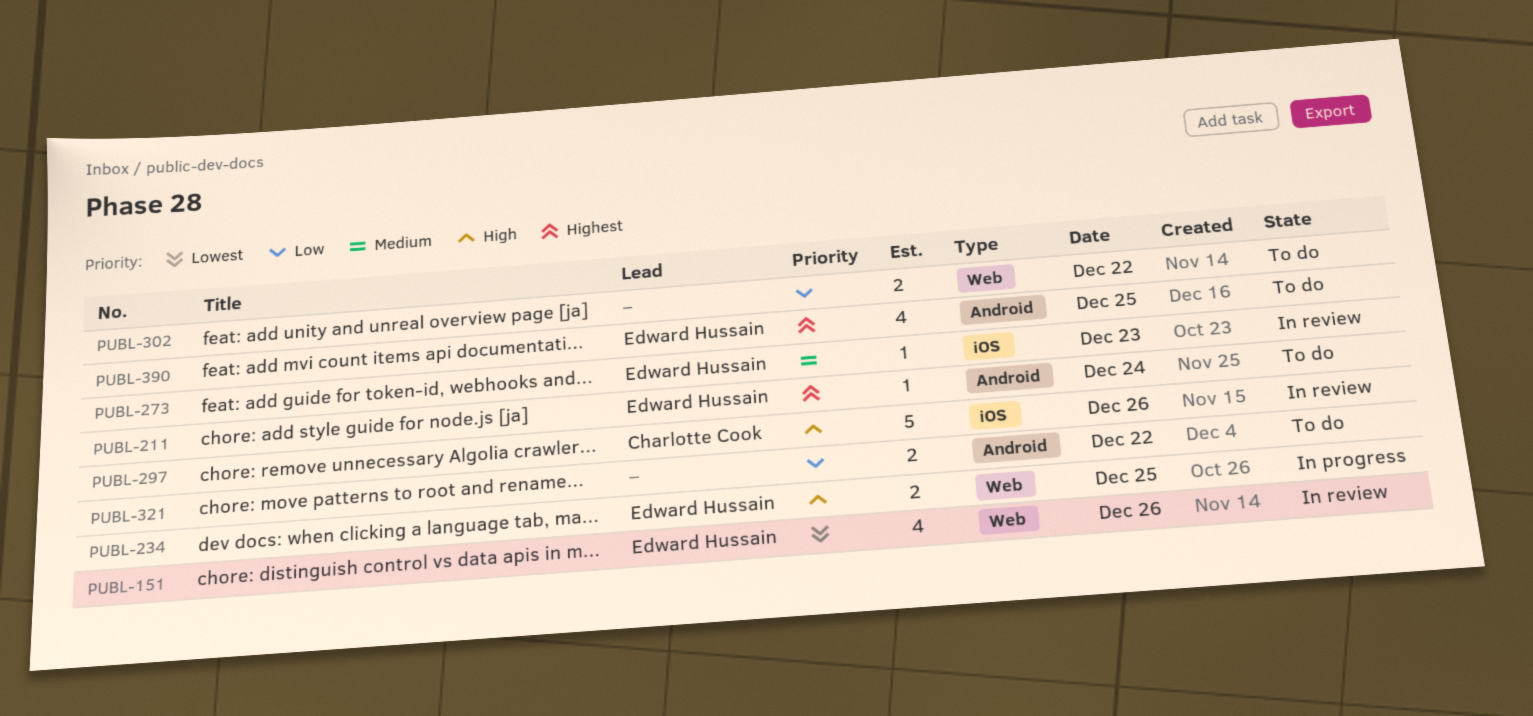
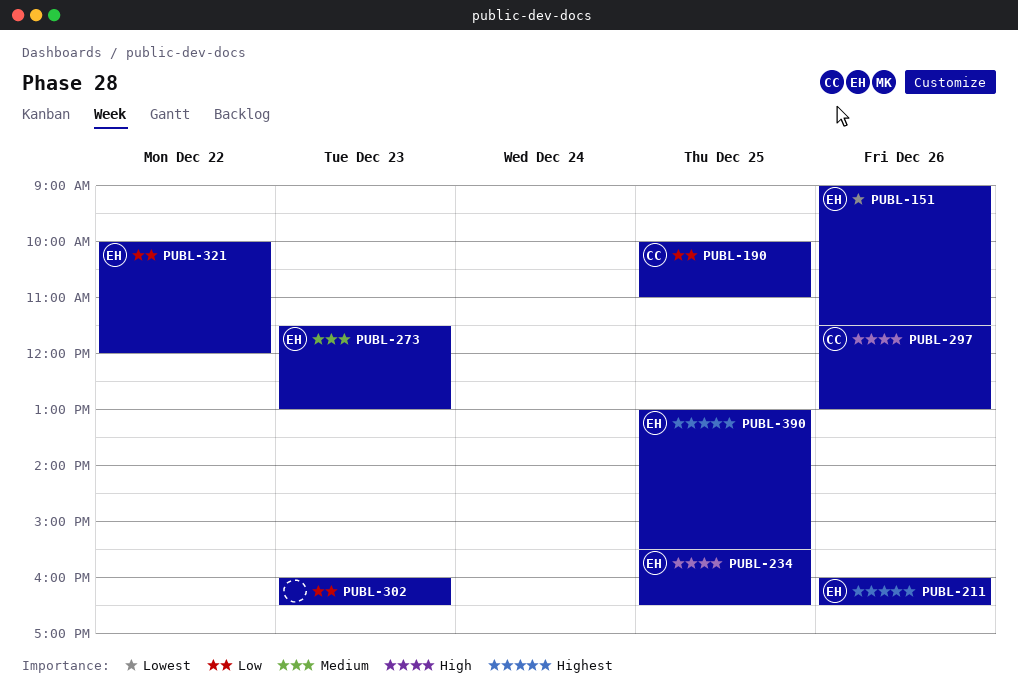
PUBL-190: none -> present
PUBL-211, day: Dec 24 -> Dec 26
PUBL-302, day: Dec 22 -> Dec 23
PUBL-321, owner: none -> Edward Hussain

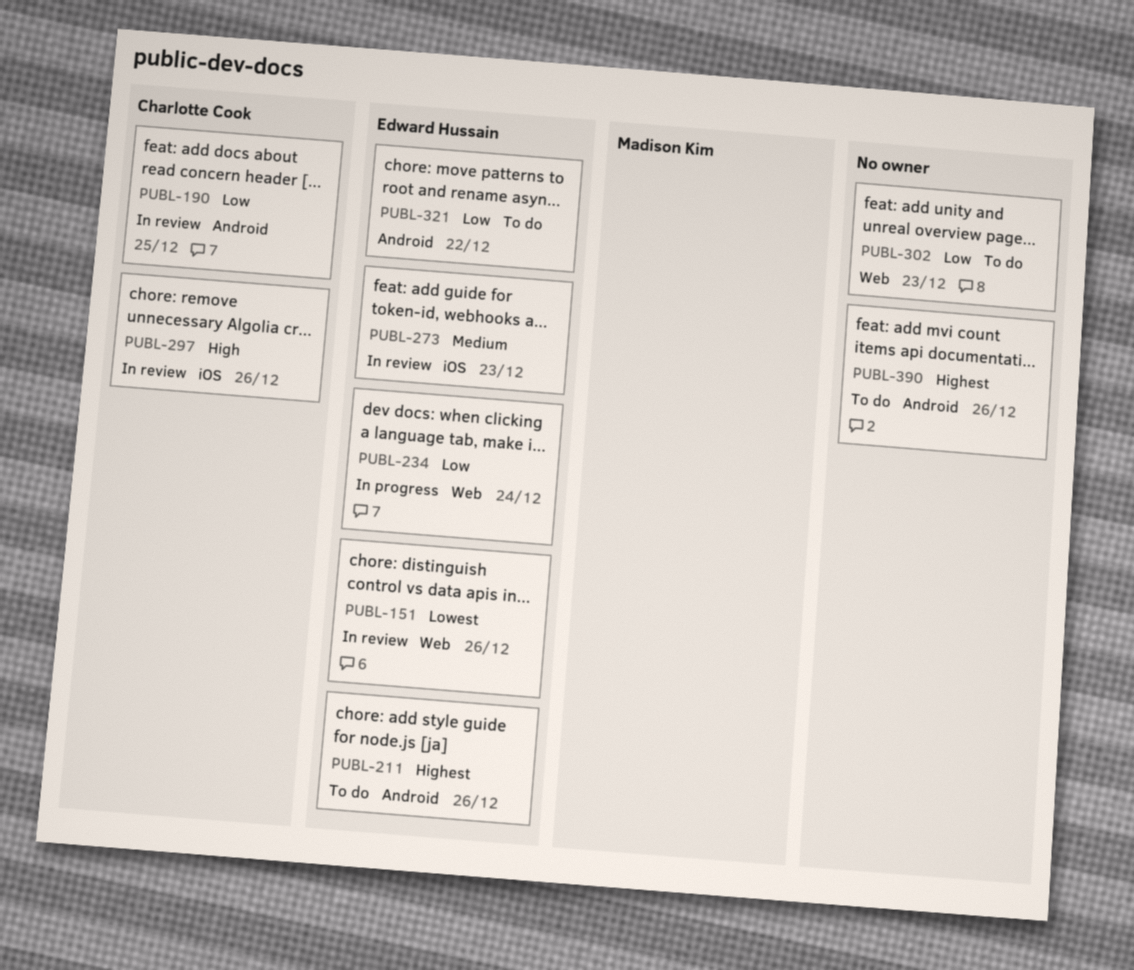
PUBL-234, priority: High -> Low
PUBL-234, day: Dec 25 -> Dec 24
PUBL-390, owner: Edward Hussain -> none
PUBL-390, day: Dec 25 -> Dec 26

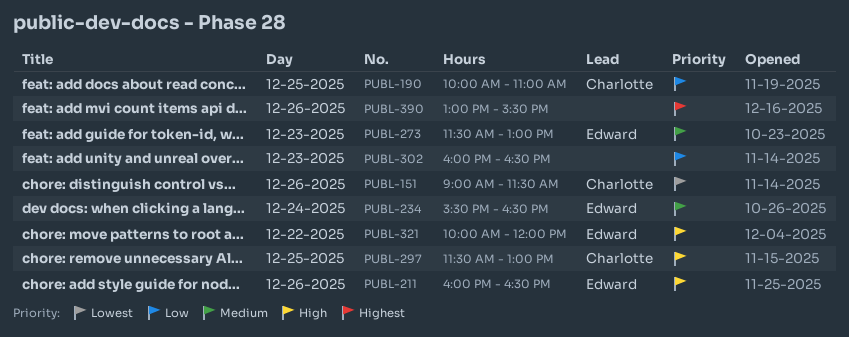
PUBL-151, owner: Edward Hussain -> Charlotte Cook
PUBL-211, priority: Highest -> High
PUBL-234, priority: Low -> Medium
PUBL-297, day: Dec 26 -> Dec 25
PUBL-321, priority: Low -> High

